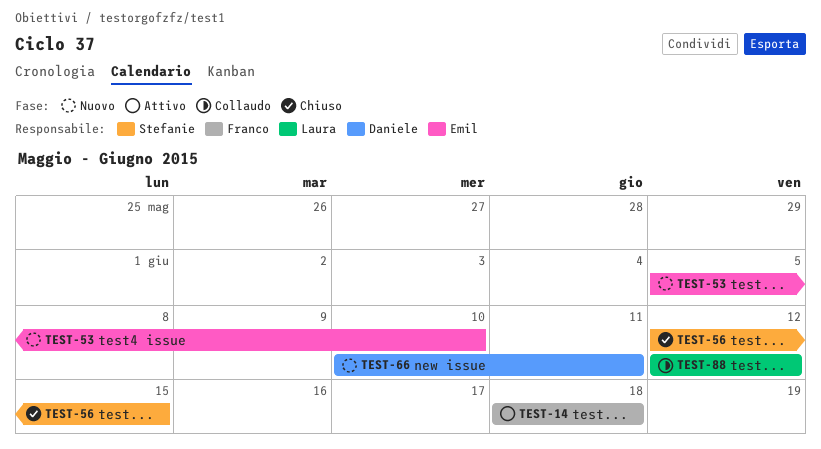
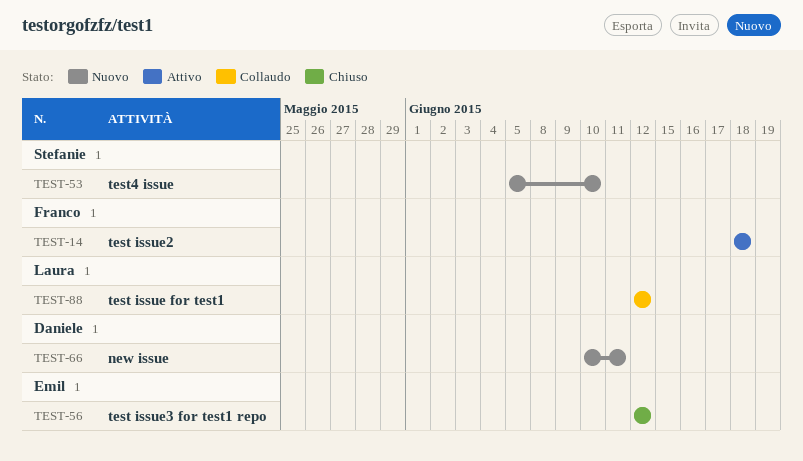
TEST-53, owner: Emil -> Stefanie
TEST-56, owner: Stefanie -> Emil
TEST-56, due: Jun 15 -> Jun 12

